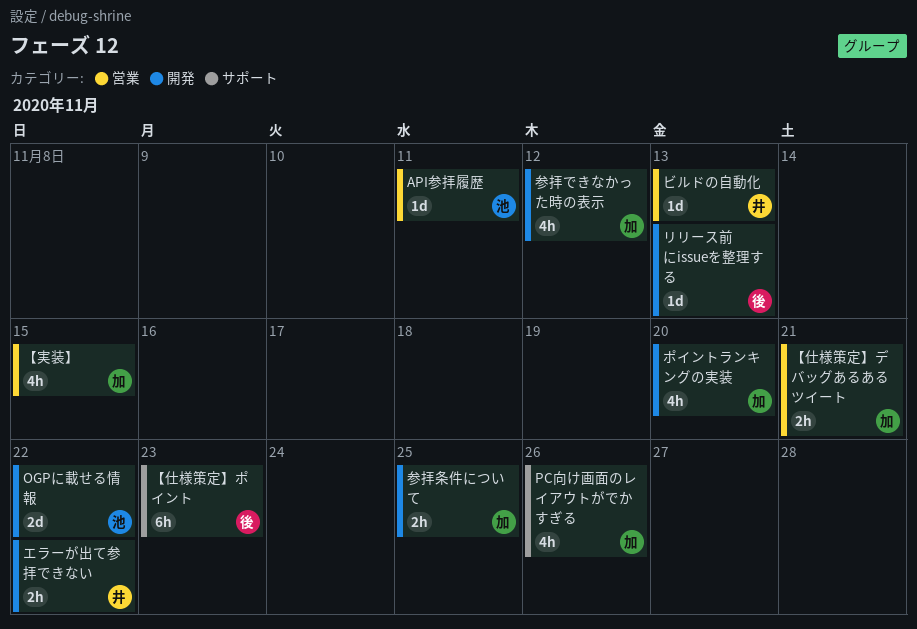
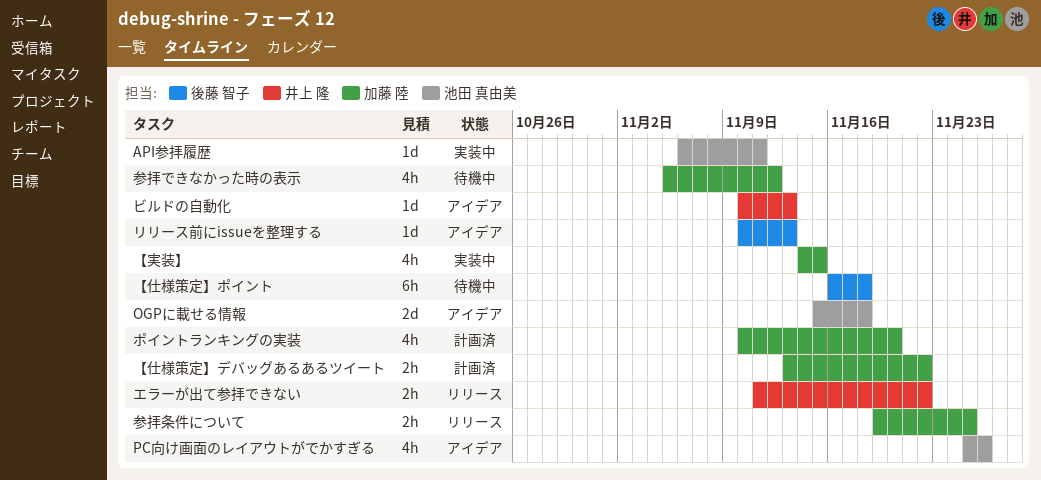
OGPに載せる情報, due: Nov 22 -> Nov 18
PC向け画面のレイアウトがでかすぎる, owner: 加藤 陸 -> 池田 真由美
【仕様策定】デバッグあるあるツイート, due: Nov 21 -> Nov 22
【仕様策定】ポイント, due: Nov 23 -> Nov 18

